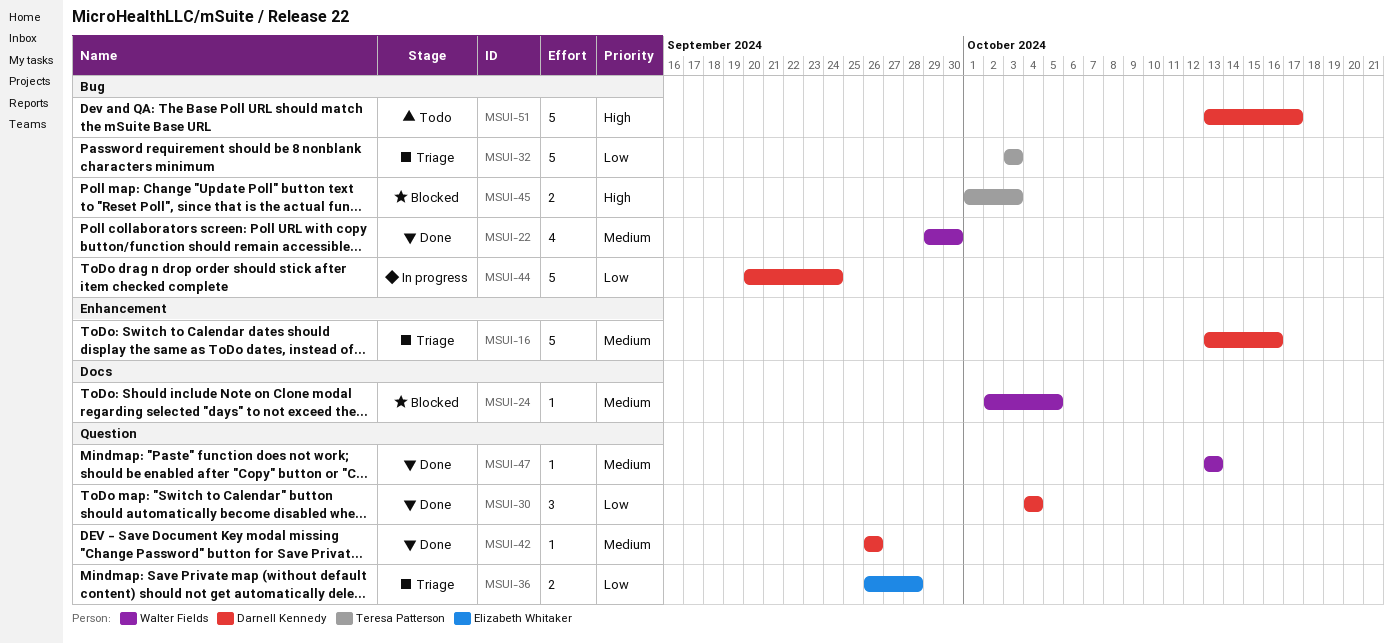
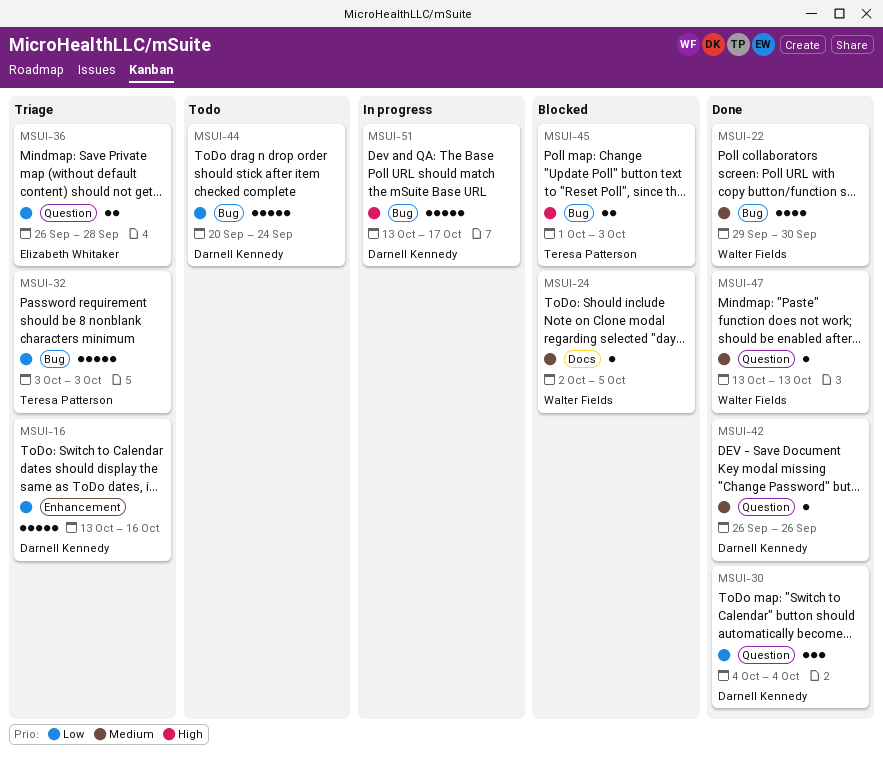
MSUI-16, priority: Medium -> Low
MSUI-44, status: In progress -> Todo
MSUI-51, status: Todo -> In progress

